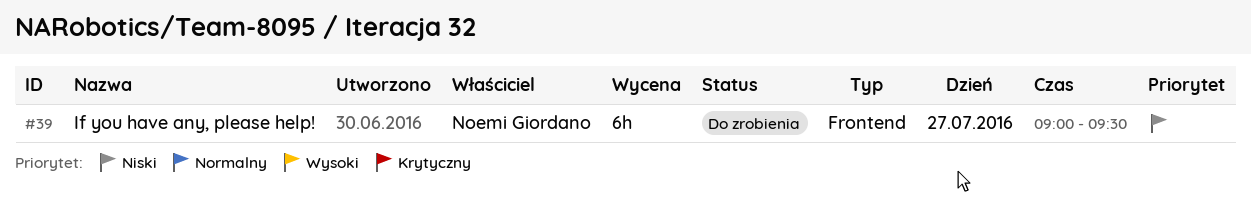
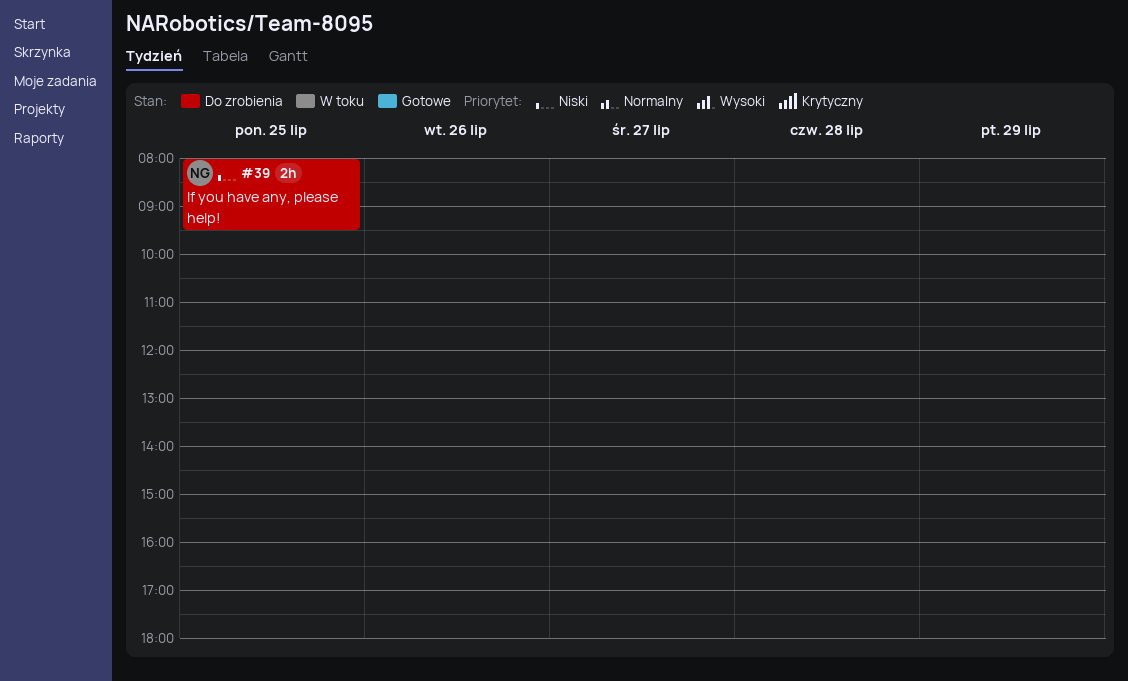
#39, estimate: 6h -> 2h
#39, day: Jul 27 -> Jul 25
#39, begins: 09:00 -> 08:00

